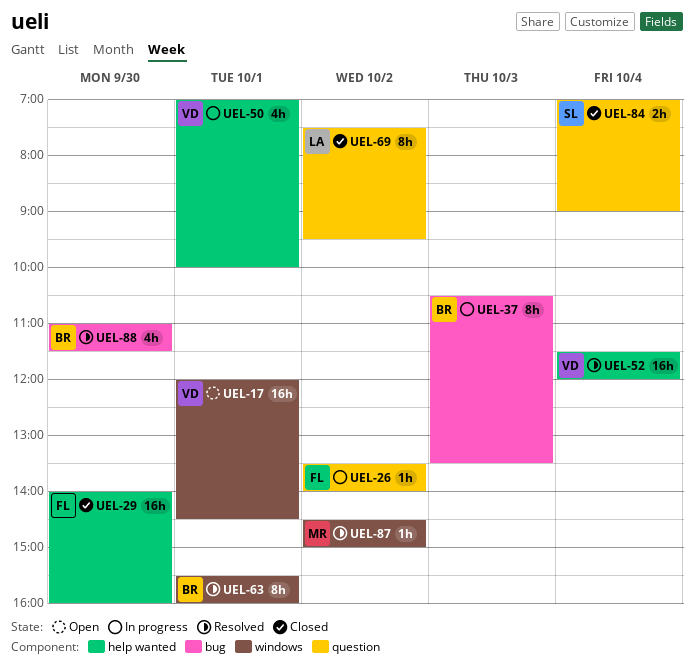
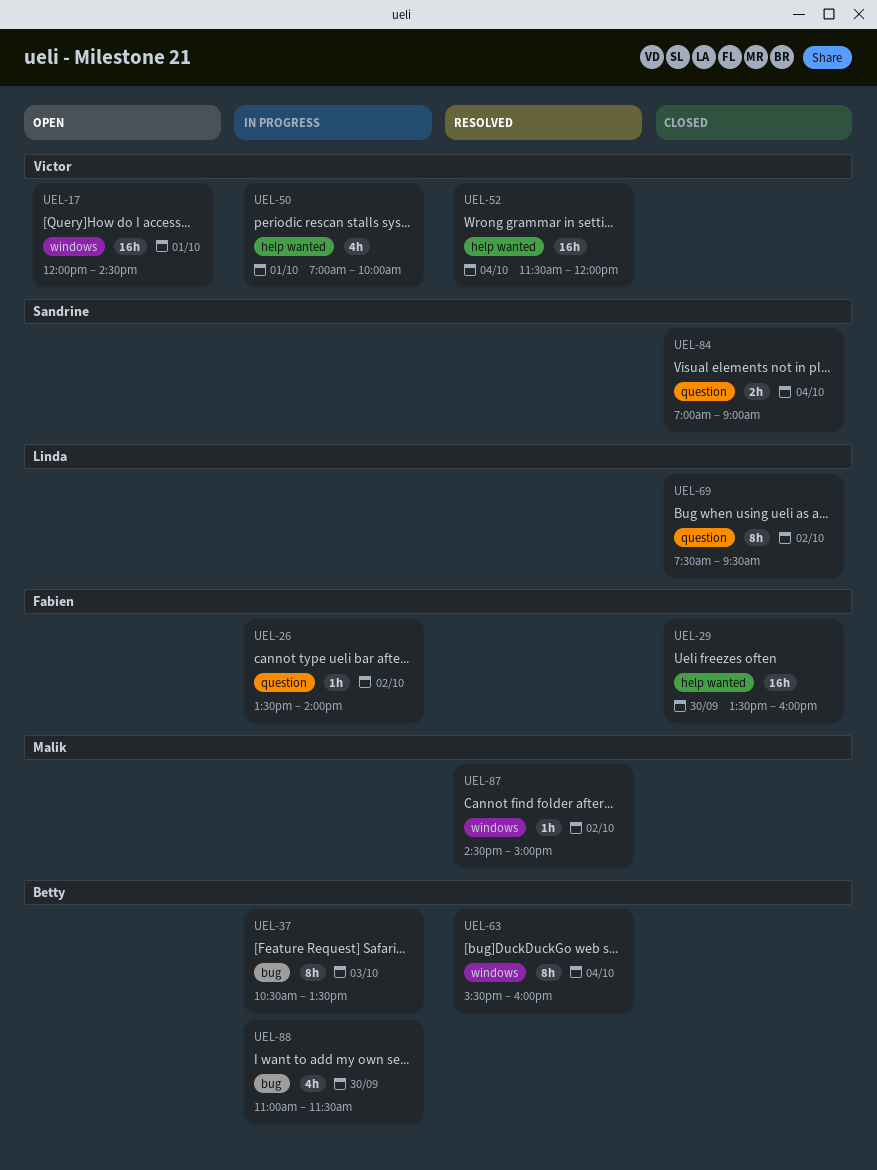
UEL-29, begins: 14:00 -> 13:30
UEL-63, day: Oct 1 -> Oct 4
UEL-88, status: Resolved -> In progress

